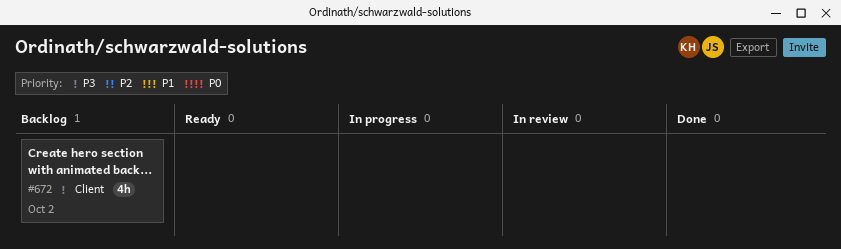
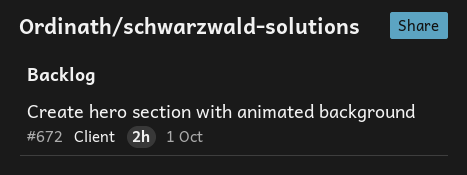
#672, estimate: 4h -> 2h
#672, due: Oct 2 -> Oct 1

